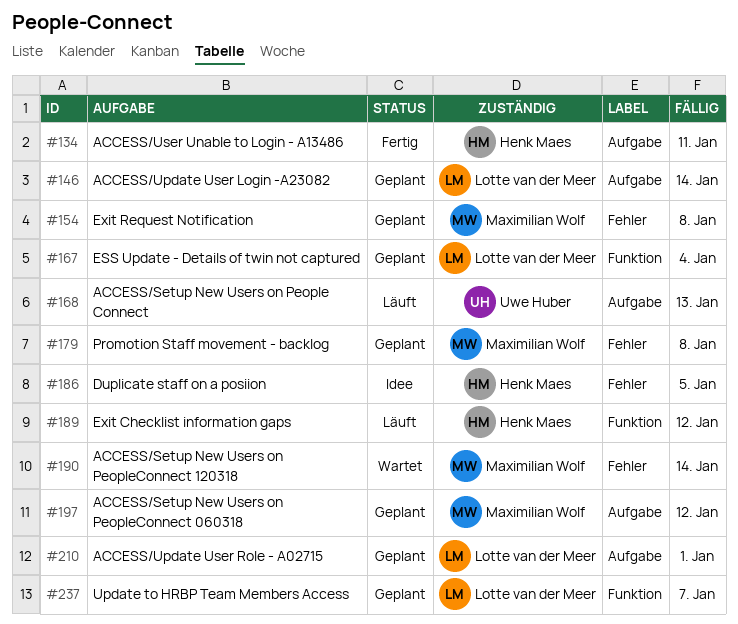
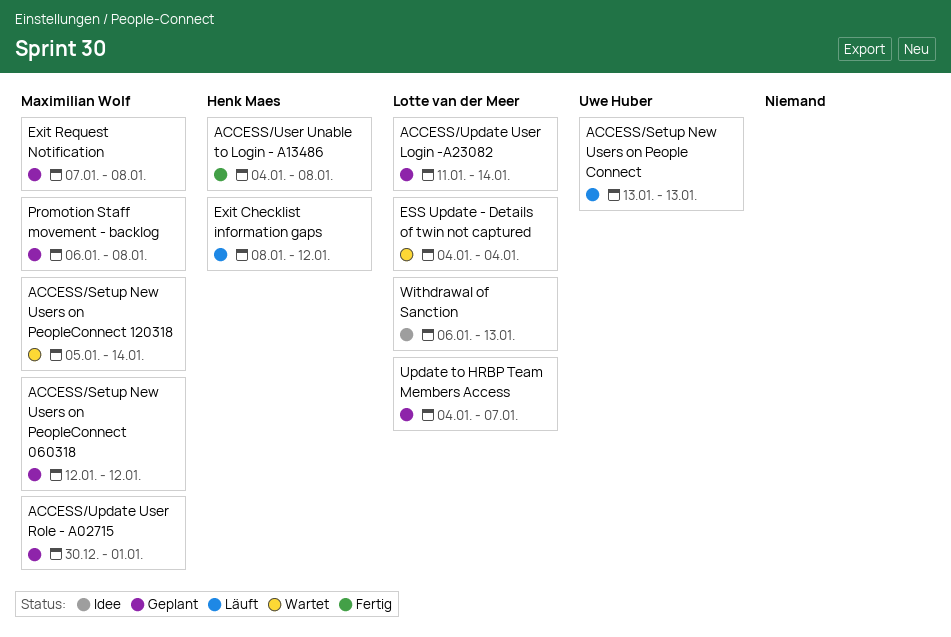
ACCESS/Update User Role - A02715, owner: Lotte van der Meer -> Maximilian Wolf
ACCESS/User Unable to Login - A13486, due: Jan 11 -> Jan 8
Duplicate staff on a posiion: present -> none
ESS Update - Details of twin not captured, status: Geplant -> Wartet
Withdrawal of Sanction: none -> present

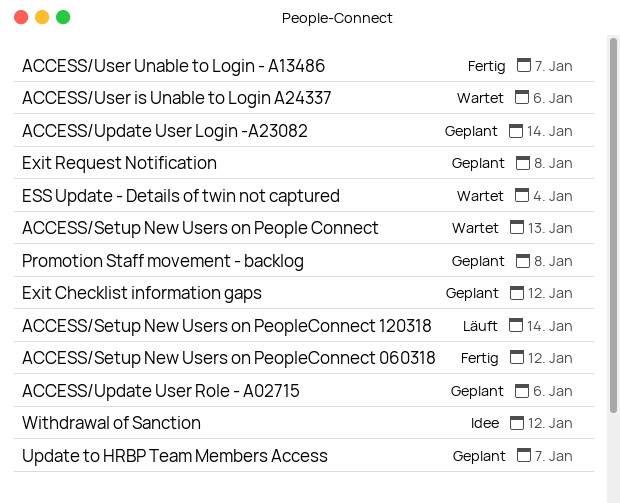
ACCESS/Setup New Users on People Connect, status: Läuft -> Wartet
ACCESS/Setup New Users on PeopleConnect 060318, status: Geplant -> Fertig
ACCESS/Setup New Users on PeopleConnect 120318, status: Wartet -> Läuft
ACCESS/Update User Role - A02715, due: Jan 1 -> Jan 6
ACCESS/User is Unable to Login A24337: none -> present
ACCESS/User Unable to Login - A13486, due: Jan 8 -> Jan 7
Exit Checklist information gaps, status: Läuft -> Geplant
Withdrawal of Sanction, due: Jan 13 -> Jan 12

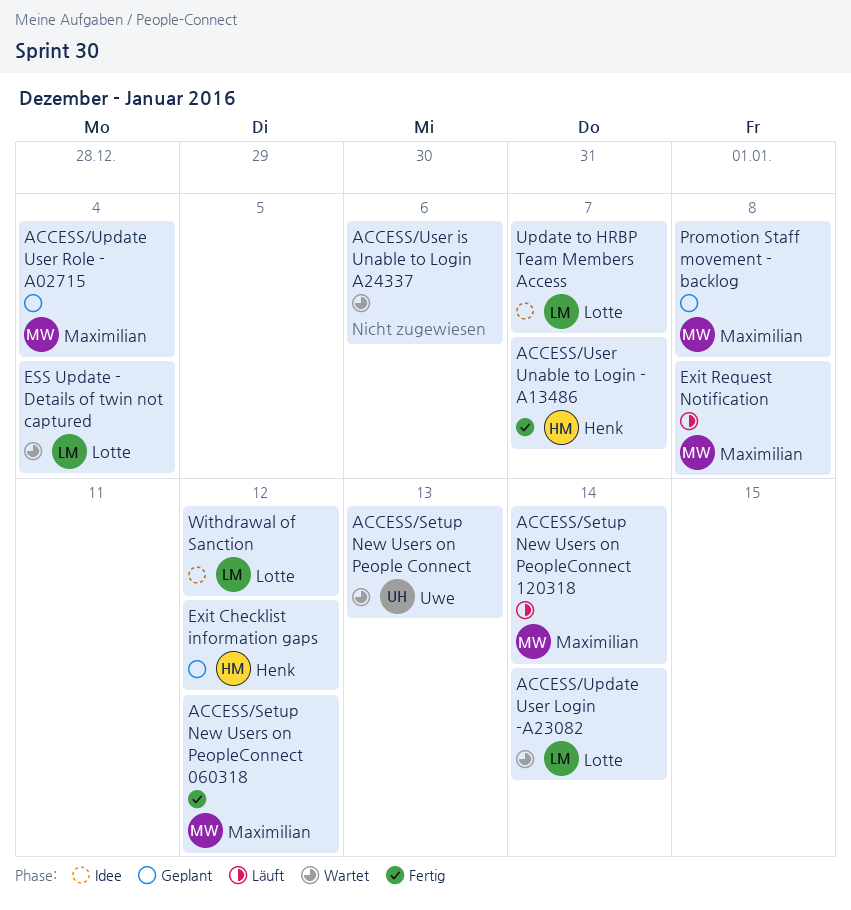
ACCESS/Update User Login -A23082, status: Geplant -> Wartet
ACCESS/Update User Role - A02715, due: Jan 6 -> Jan 4
Exit Request Notification, status: Geplant -> Läuft
Update to HRBP Team Members Access, status: Geplant -> Idee

